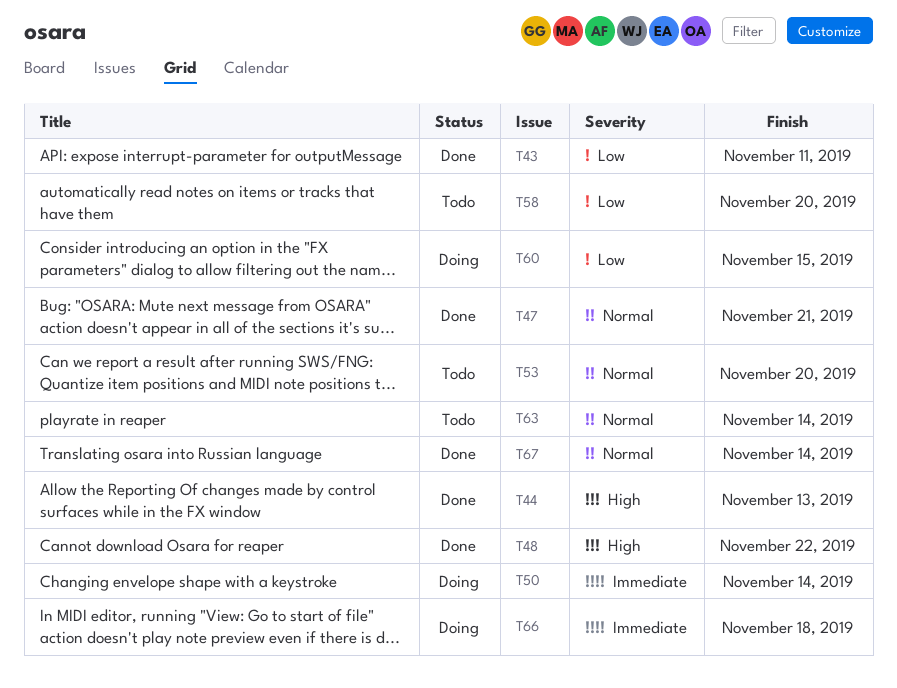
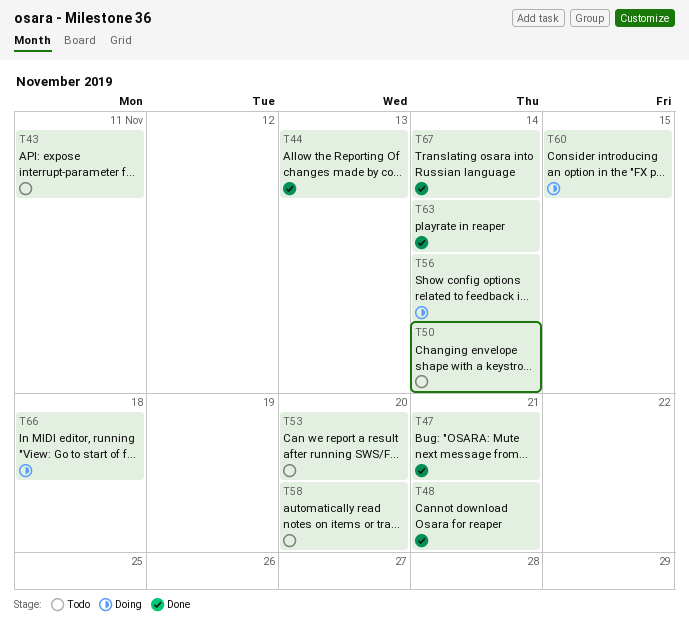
T43, status: Done -> Todo
T48, due: Nov 22 -> Nov 21
T50, status: Doing -> Todo
T56: none -> present
T63, status: Todo -> Done

